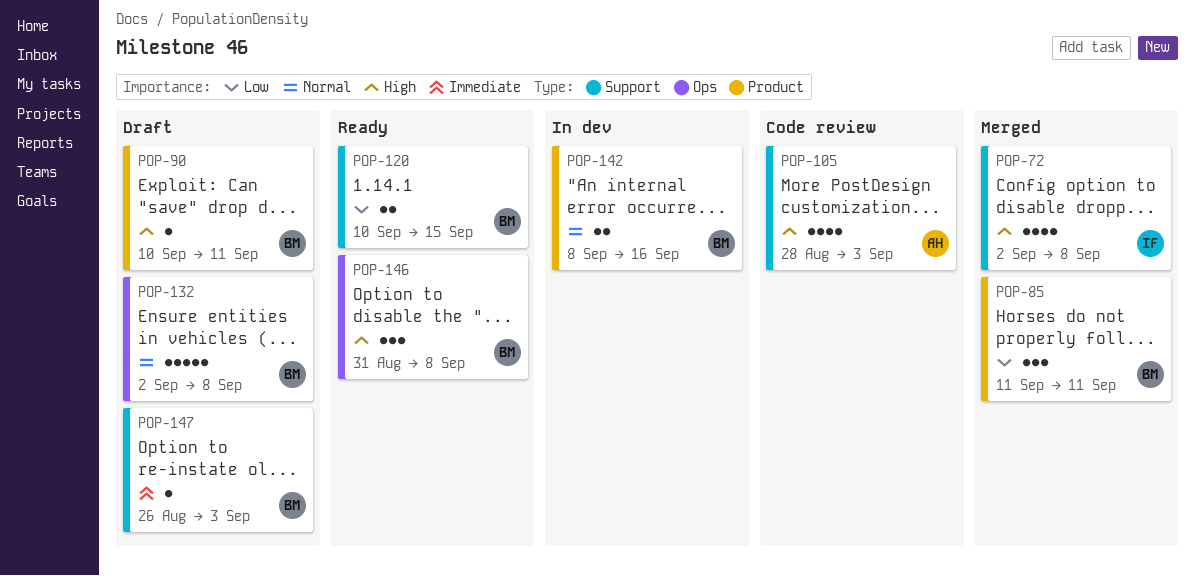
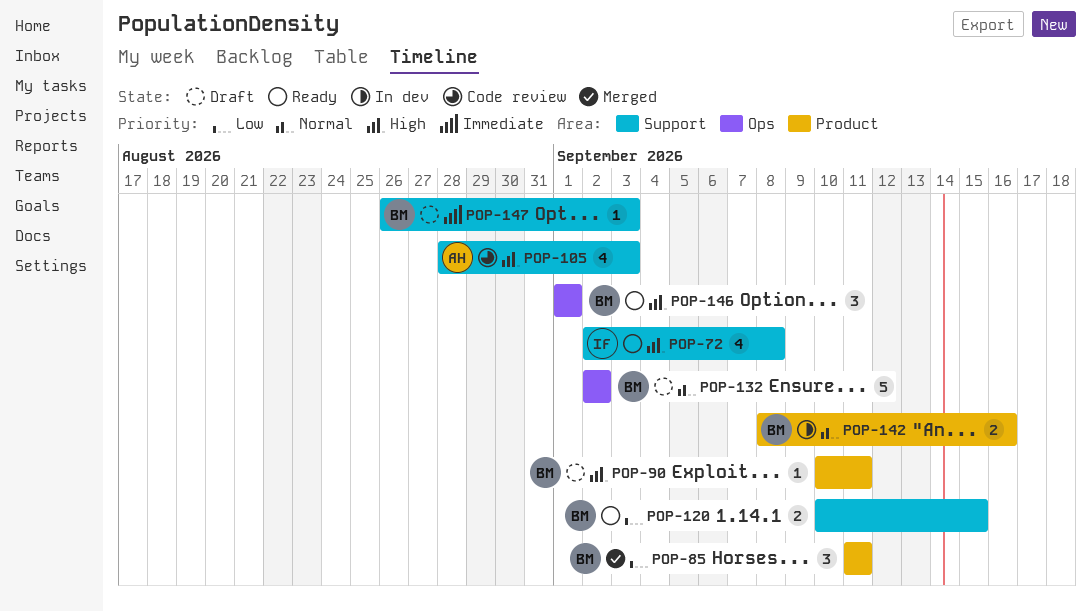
POP-72, status: Merged -> Ready
POP-132, due: Sep 8 -> Sep 2
POP-146, start: Aug 31 -> Sep 1
POP-146, due: Sep 8 -> Sep 1

